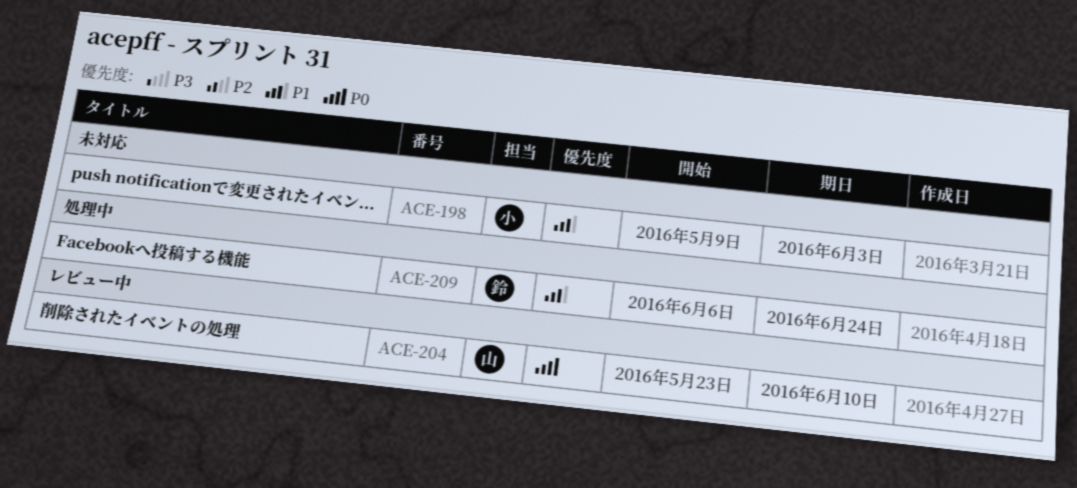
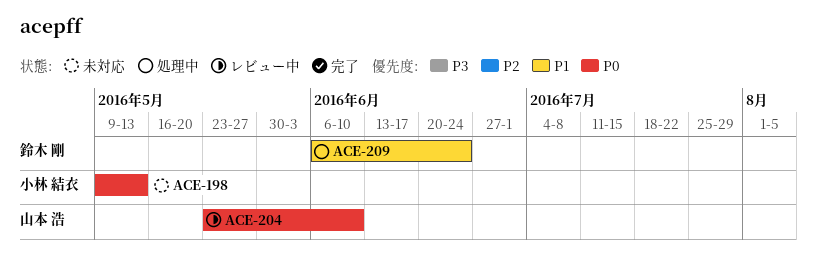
ACE-198, priority: P1 -> P0
ACE-198, due: Jun 3 -> May 13

